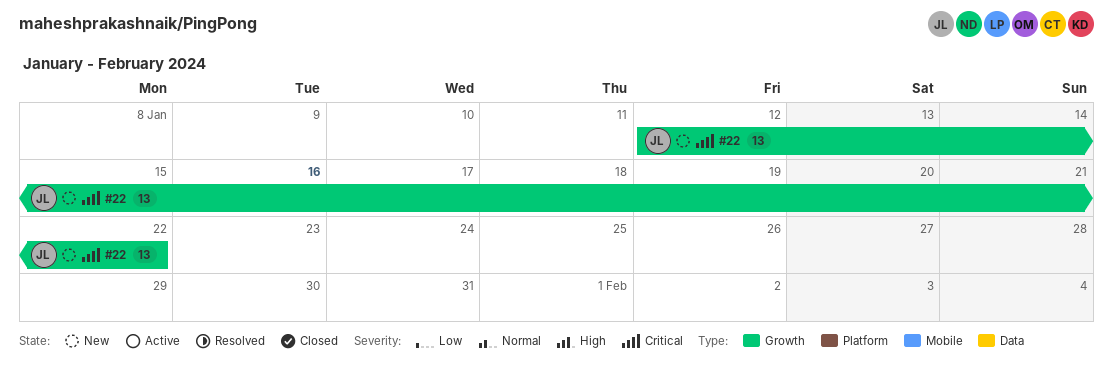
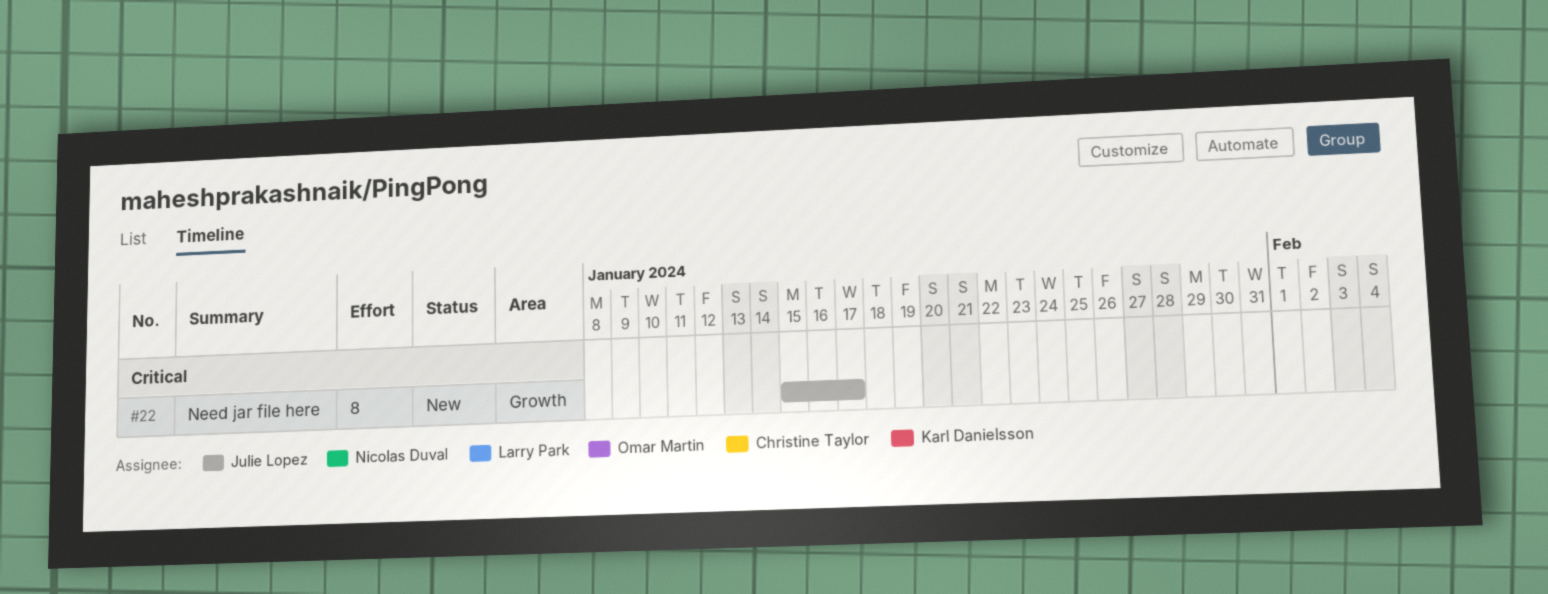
#22, estimate: 13 -> 8
#22, start: Jan 12 -> Jan 15
#22, due: Jan 22 -> Jan 17

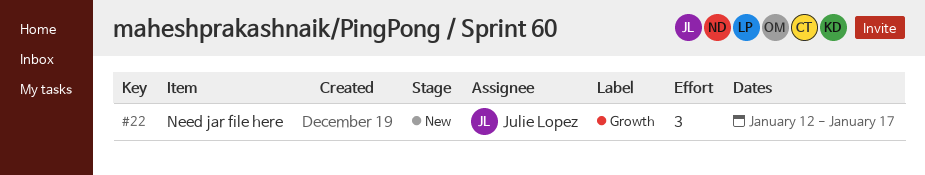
#22, estimate: 8 -> 3
#22, start: Jan 15 -> Jan 12

